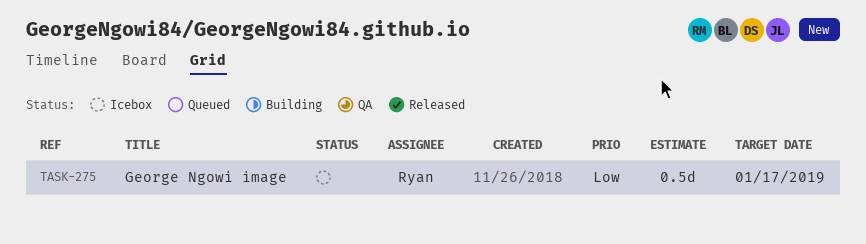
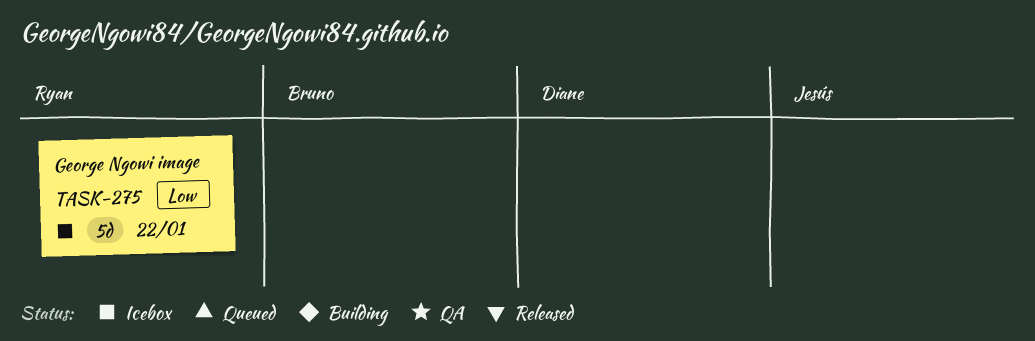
TASK-275, estimate: 0.5d -> 5d
TASK-275, due: Jan 17 -> Jan 22

